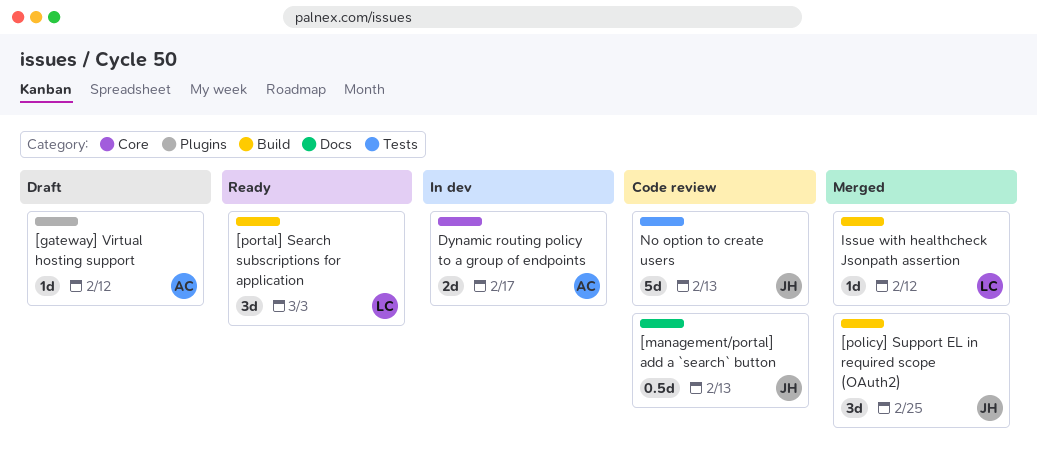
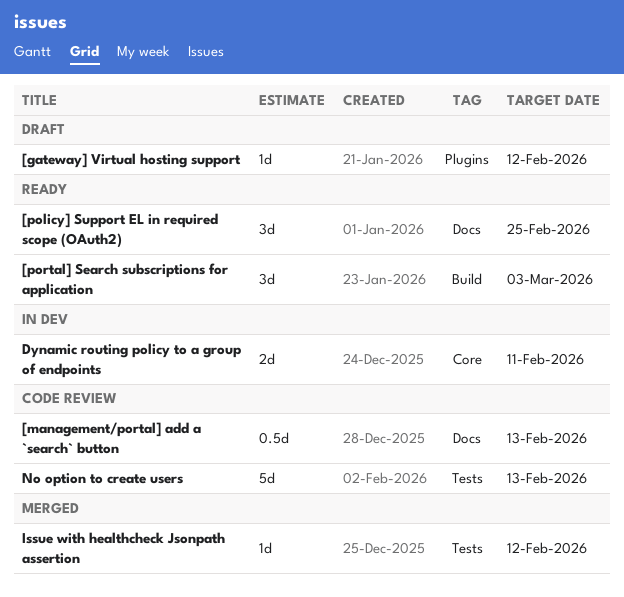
[policy] Support EL in required scope (OAuth2), status: Merged -> Ready
[policy] Support EL in required scope (OAuth2), label: Build -> Docs
Dynamic routing policy to a group of endpoints, due: Feb 17 -> Feb 11
Issue with healthcheck Jsonpath assertion, label: Build -> Tests

